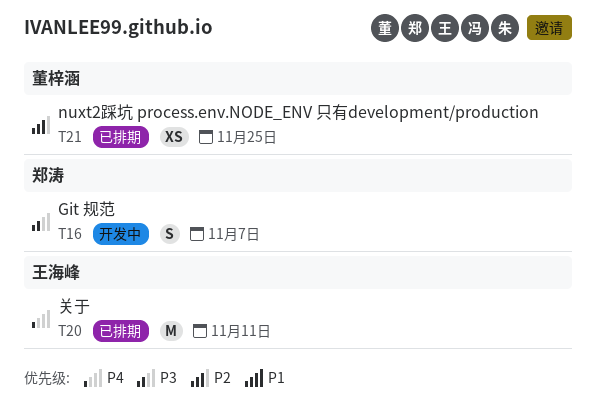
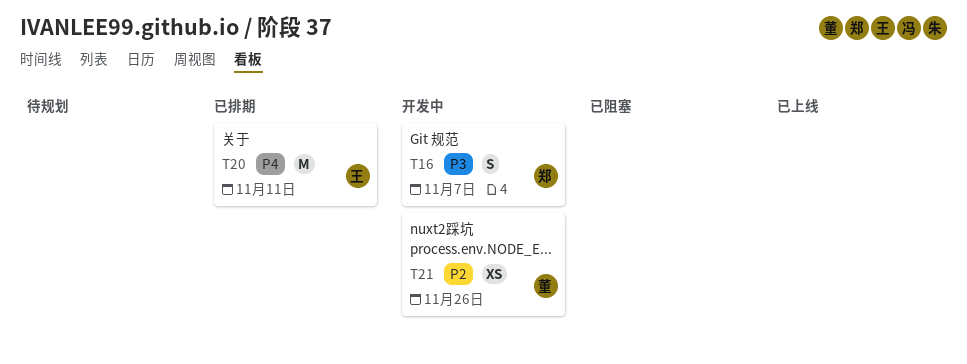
T21, status: 已排期 -> 开发中
T21, due: Nov 25 -> Nov 26

